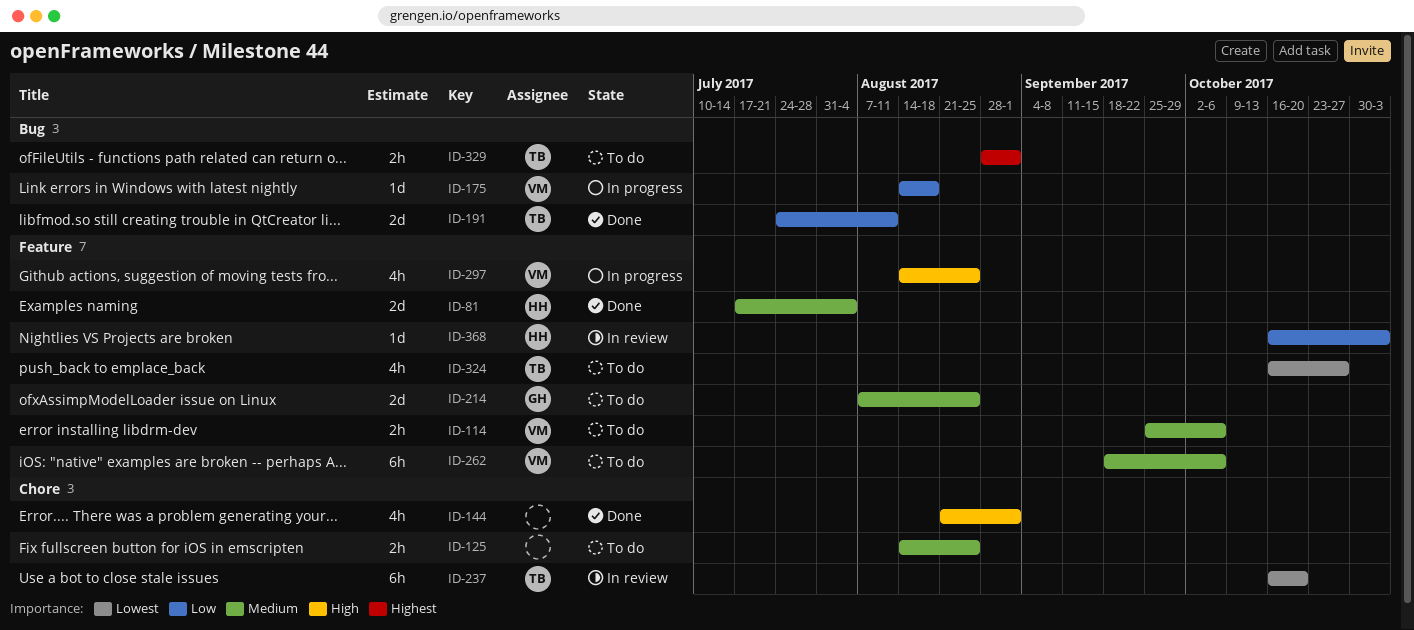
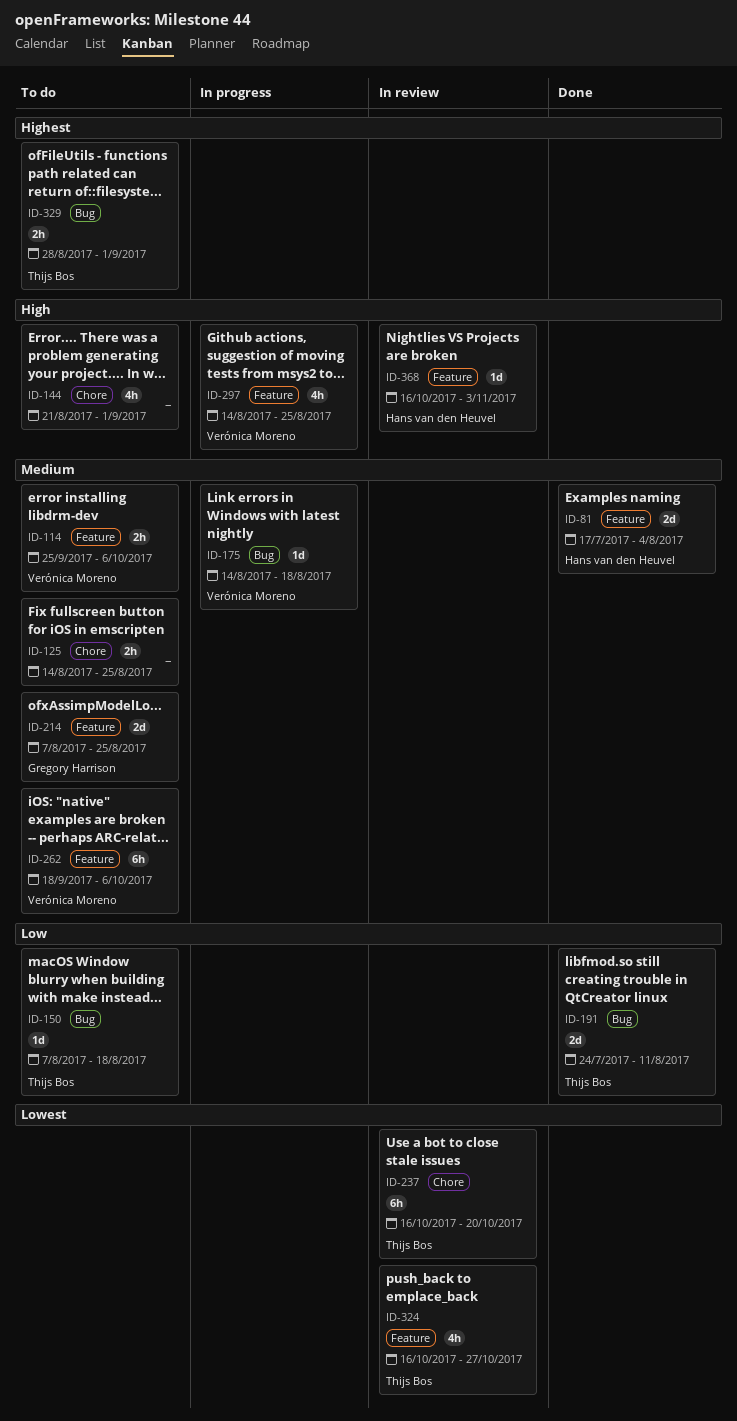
ID-144, status: Done -> To do
ID-150: none -> present
ID-175, priority: Low -> Medium
ID-324, status: To do -> In review
ID-368, priority: Low -> High

